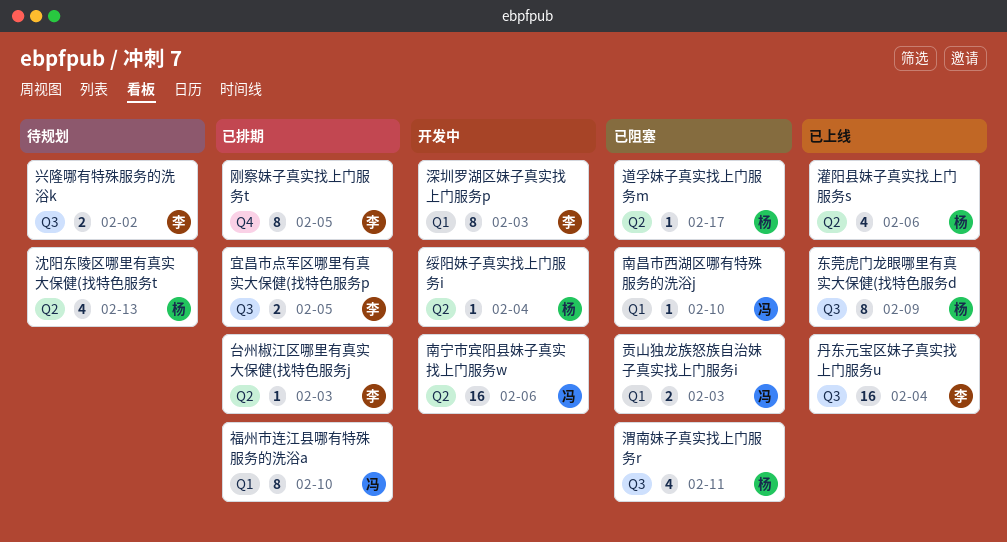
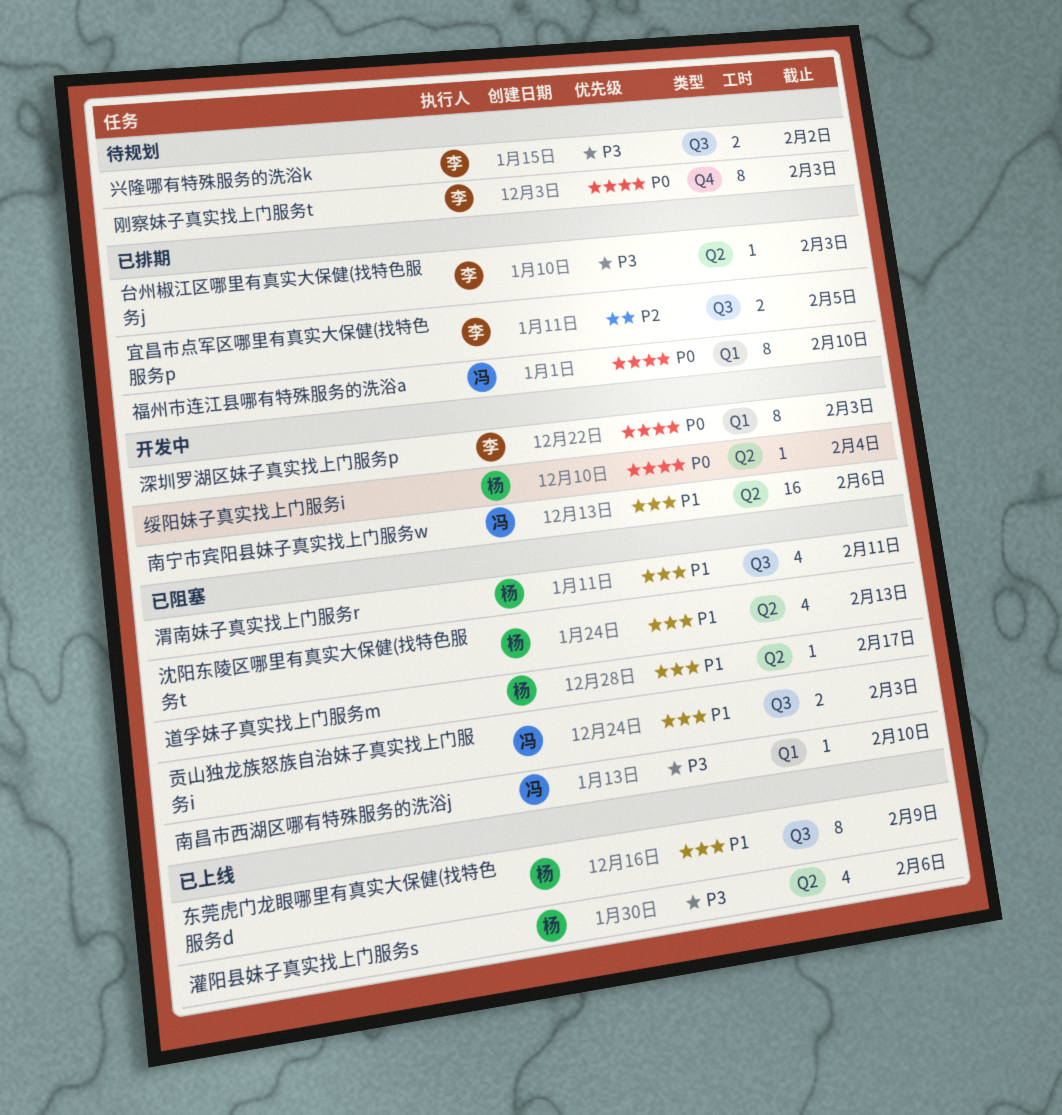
丹东元宝区妹子真实找上门服务u: present -> none
刚察妹子真实找上门服务t, status: 已排期 -> 待规划
刚察妹子真实找上门服务t, due: Feb 5 -> Feb 3
沈阳东陵区哪里有真实大保健(找特色服务t, status: 待规划 -> 已阻塞
贡山独龙族怒族自治妹子真实找上门服务i, label: Q1 -> Q3

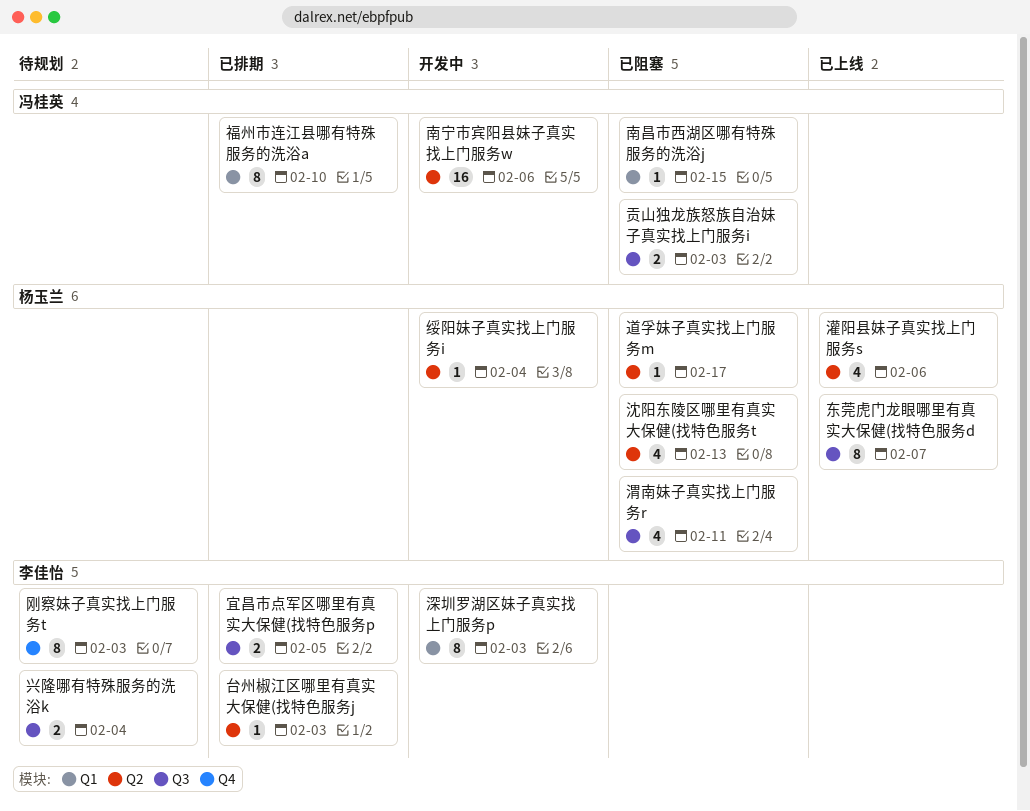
东莞虎门龙眼哪里有真实大保健(找特色服务d, due: Feb 9 -> Feb 7
兴隆哪有特殊服务的洗浴k, due: Feb 2 -> Feb 4
南昌市西湖区哪有特殊服务的洗浴j, due: Feb 10 -> Feb 15

